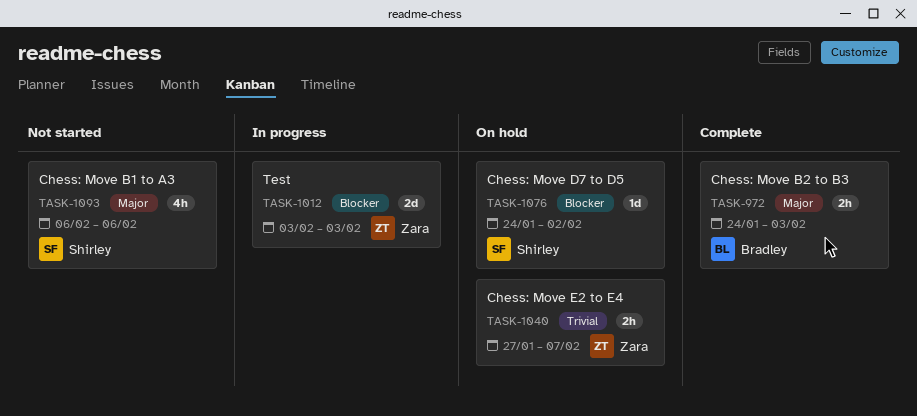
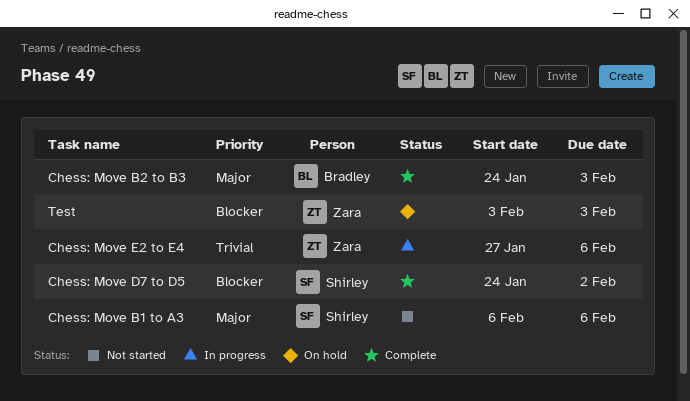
Chess: Move D7 to D5, status: On hold -> Complete
Chess: Move E2 to E4, status: On hold -> In progress
Chess: Move E2 to E4, due: Feb 7 -> Feb 6
Test, status: In progress -> On hold

